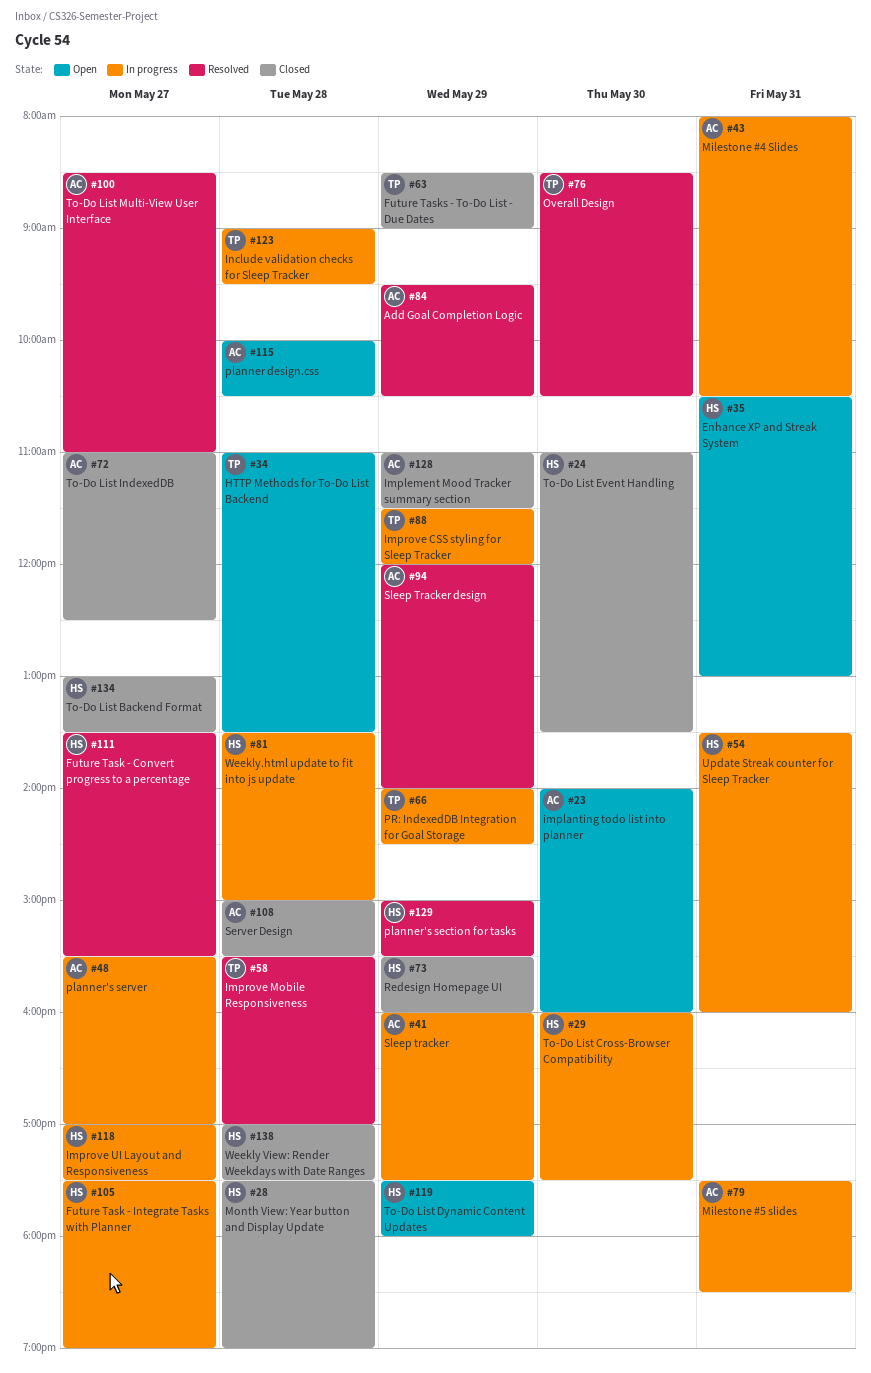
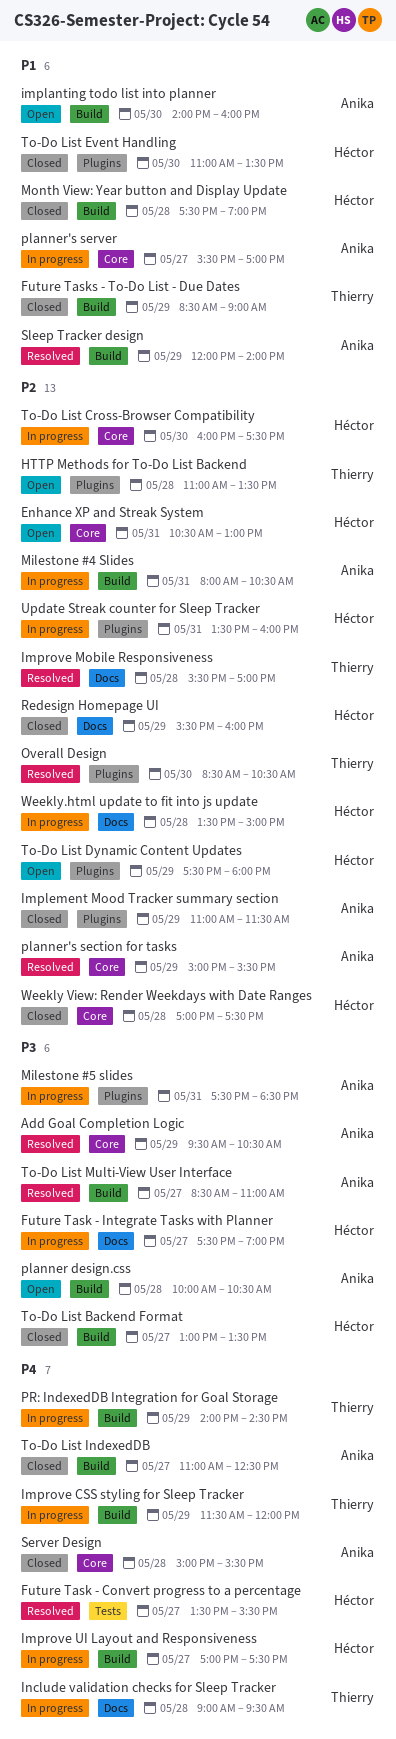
planner's section for tasks, owner: Héctor -> Anika
Sleep tracker: present -> none

